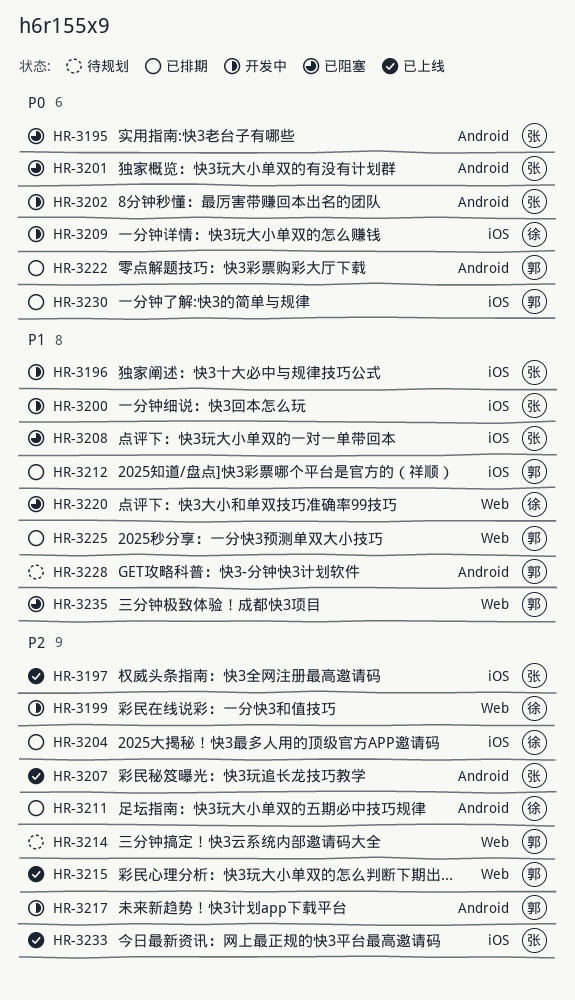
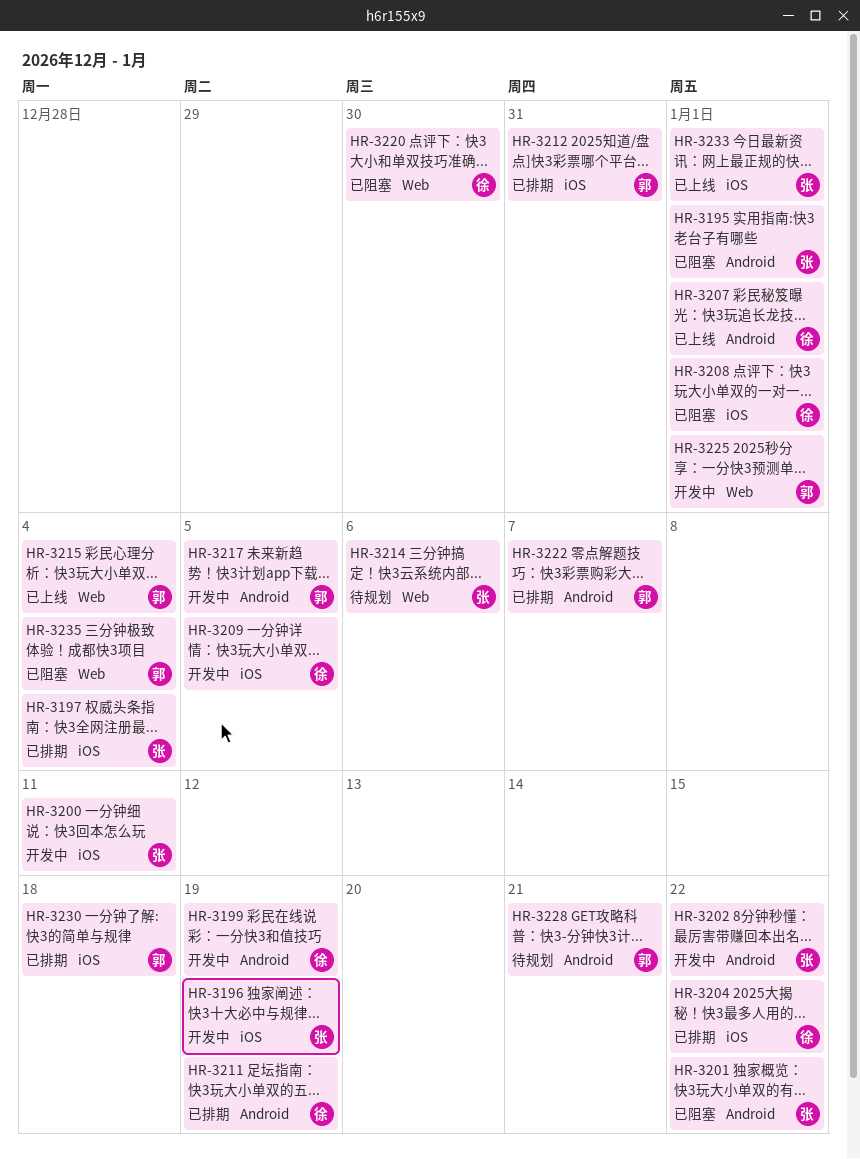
HR-3197, status: 已上线 -> 已排期
HR-3199, label: Web -> Android
HR-3207, owner: 张 -> 徐
HR-3208, owner: 张 -> 徐
HR-3214, owner: 郭 -> 张
HR-3225, status: 已排期 -> 开发中

